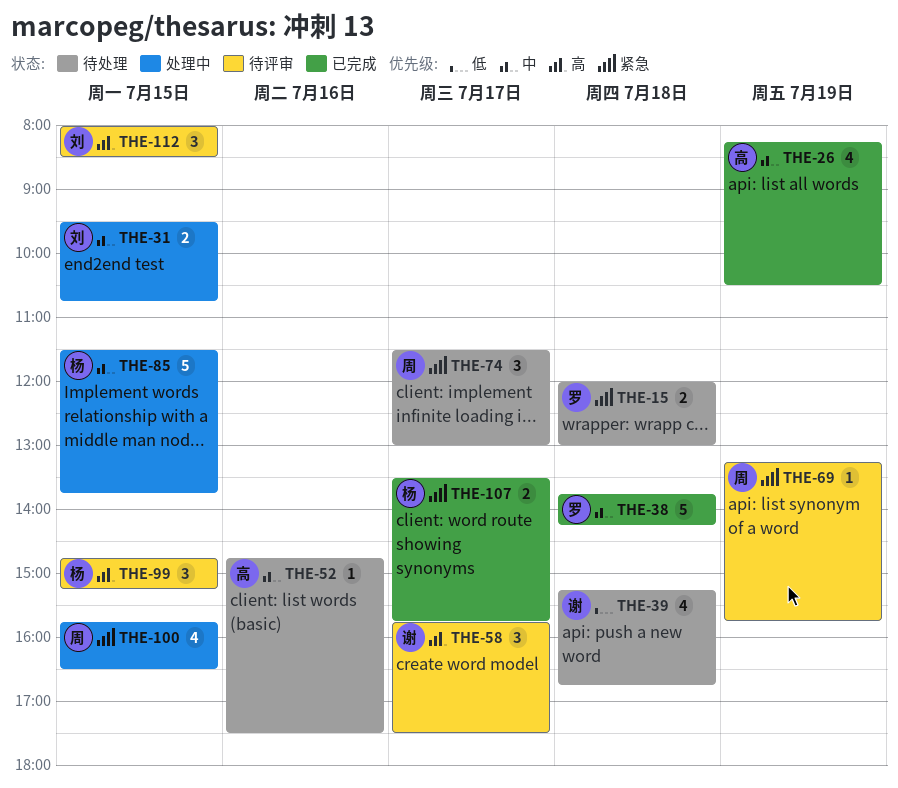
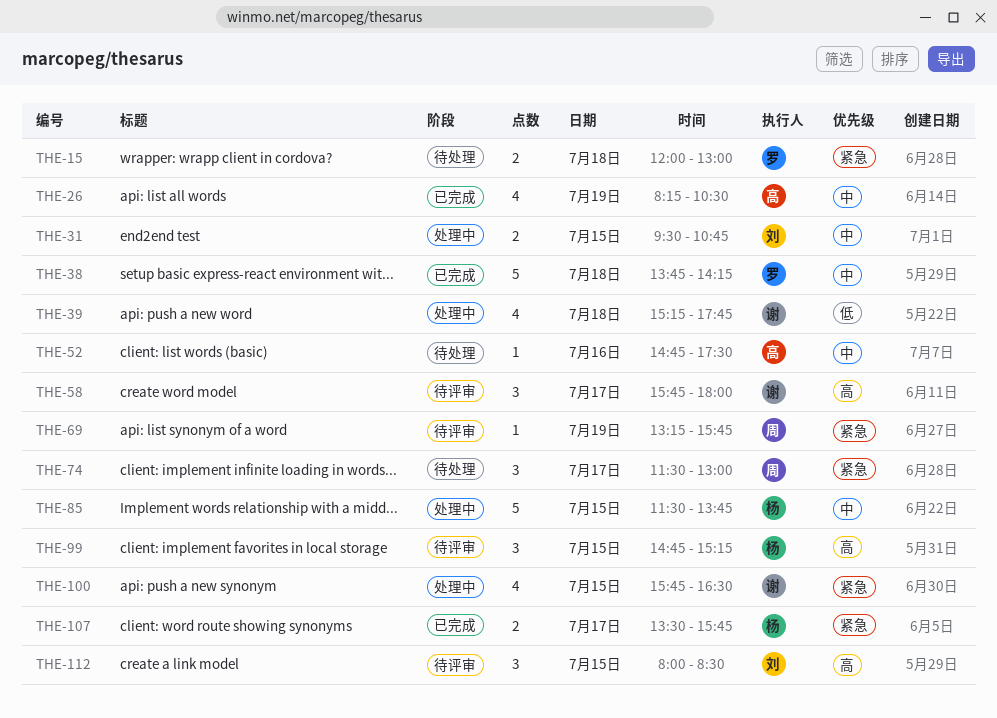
THE-39, status: 待处理 -> 处理中
THE-39, ends: 16:45 -> 17:45
THE-58, ends: 17:30 -> 18:00
THE-100, owner: 周 -> 谢

